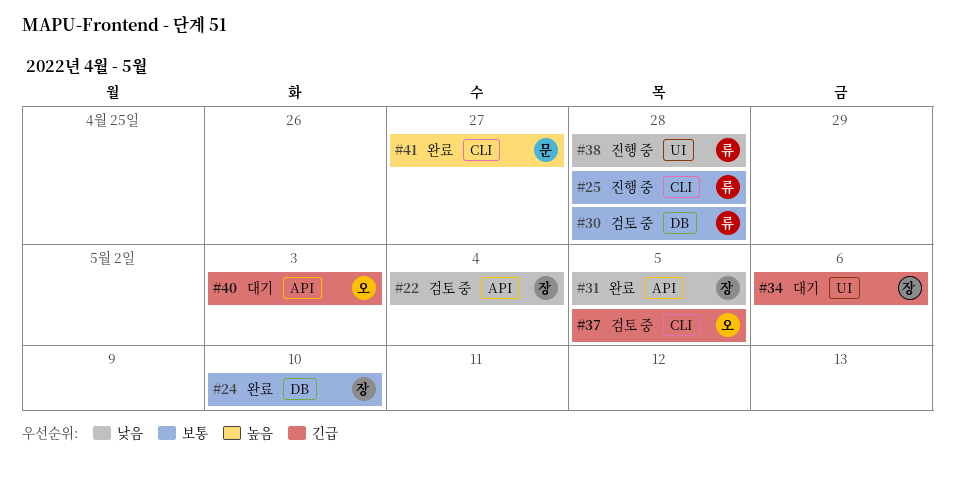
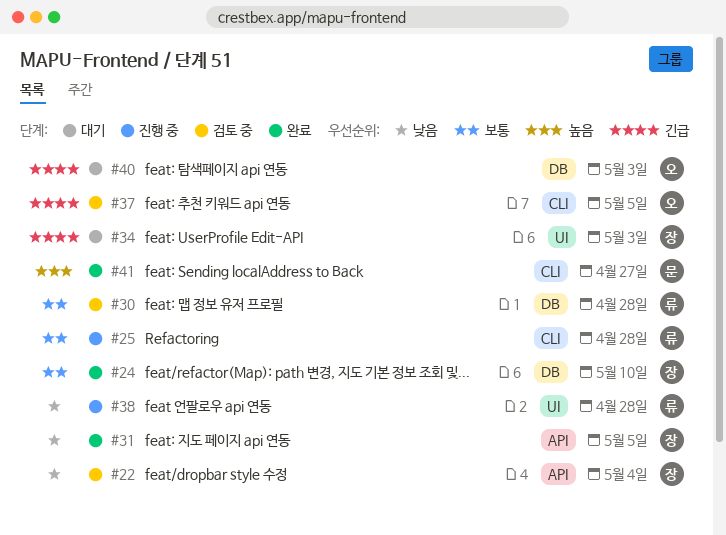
#34, due: May 6 -> May 3
#40, label: API -> DB

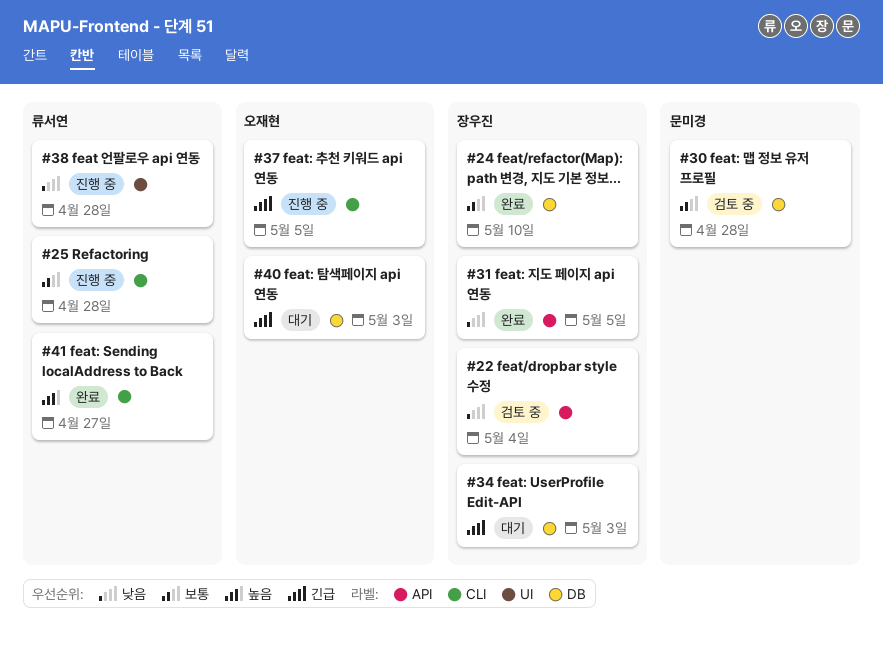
#30, owner: 류서연 -> 문미경
#34, label: UI -> DB
#37, status: 검토 중 -> 진행 중
#41, owner: 문미경 -> 류서연

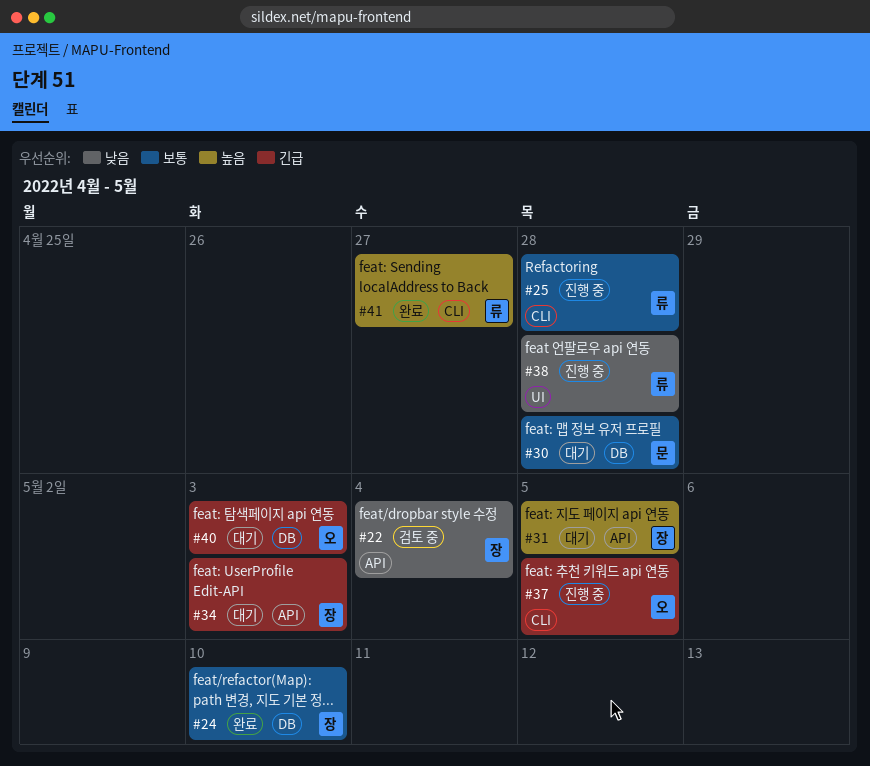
#30, status: 검토 중 -> 대기
#31, status: 완료 -> 대기
#31, priority: 낮음 -> 높음
#34, label: DB -> API

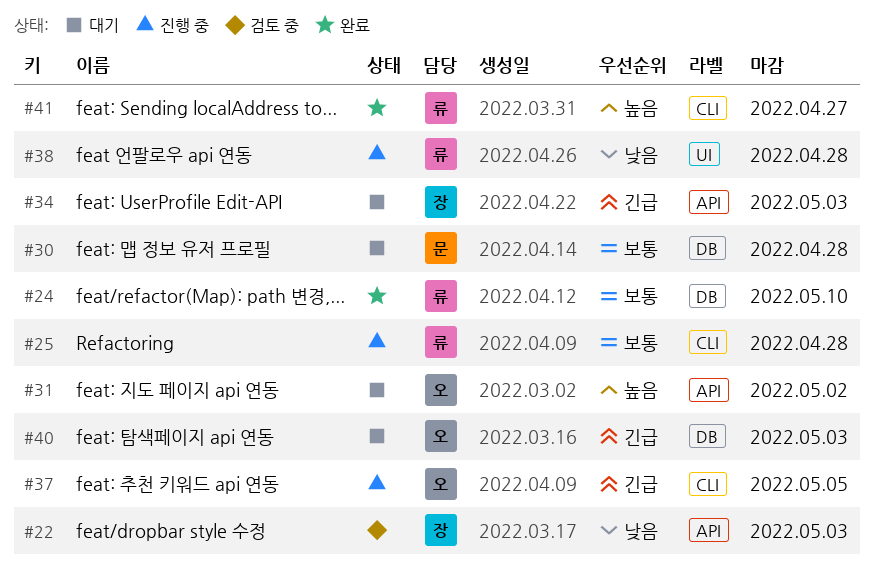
#22, due: May 4 -> May 3
#24, owner: 장 -> 류
#31, owner: 장 -> 오
#31, due: May 5 -> May 2

